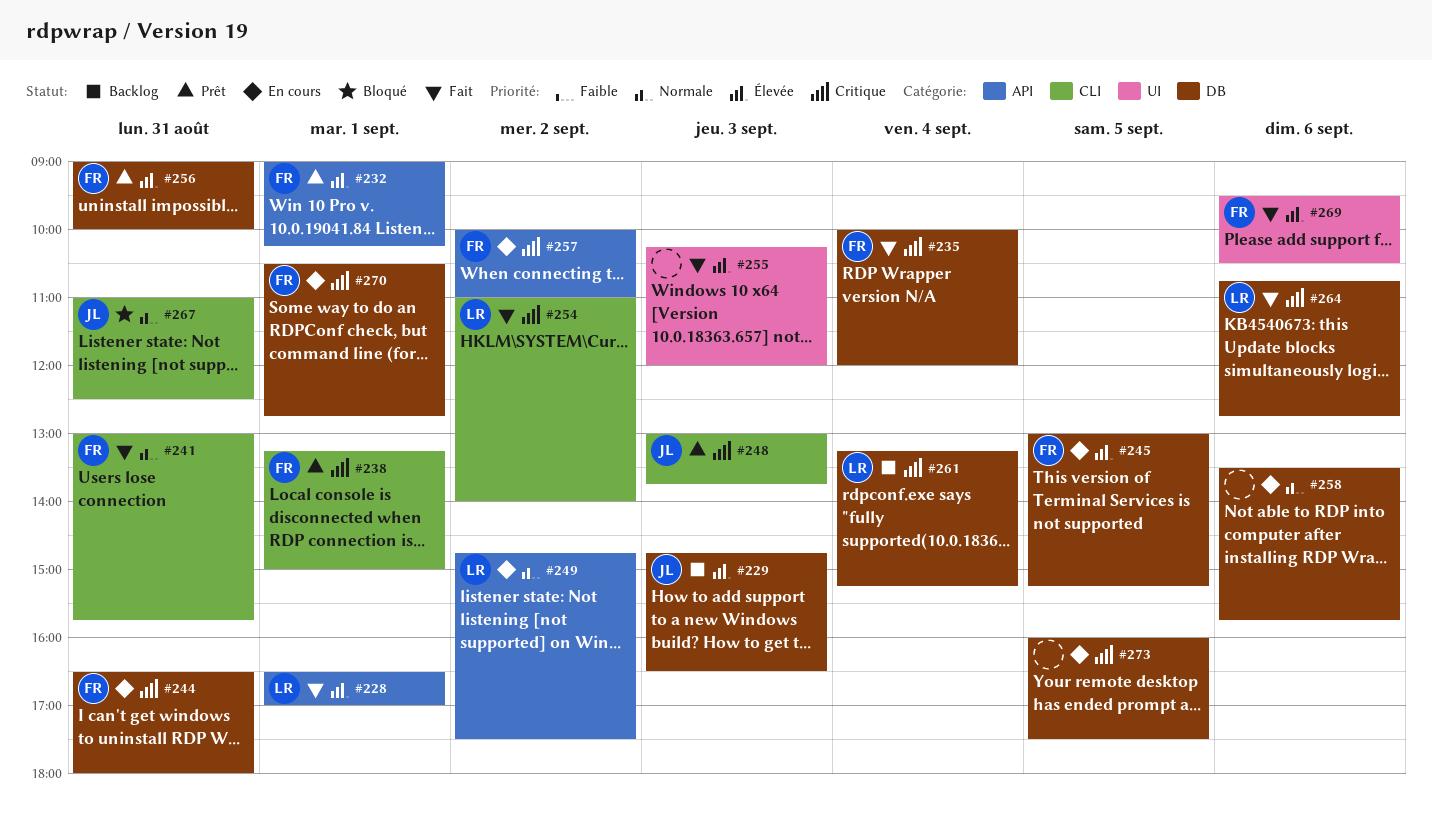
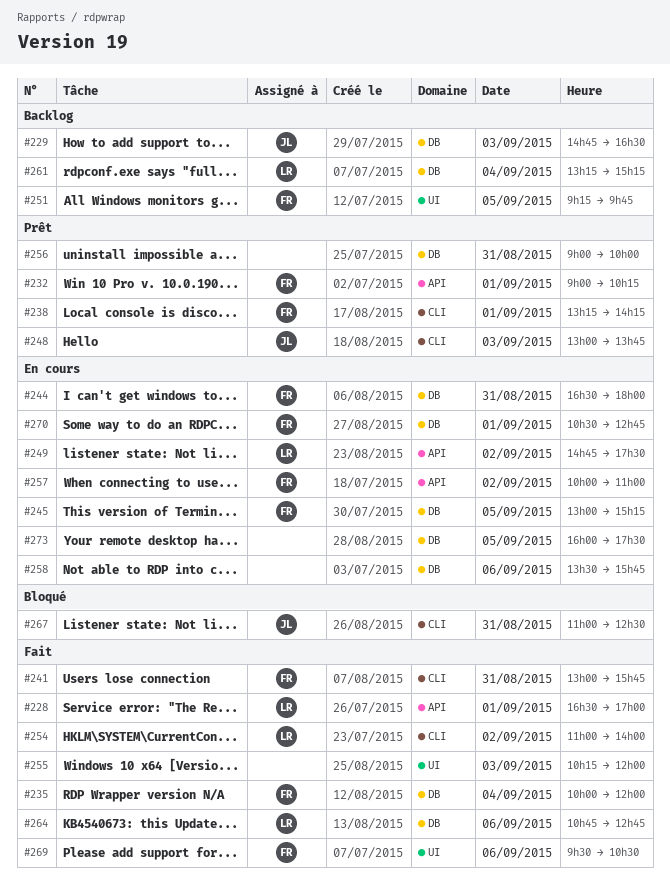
#238, ends: 15:00 -> 14:15
#251: none -> present
#256, owner: FR -> none

